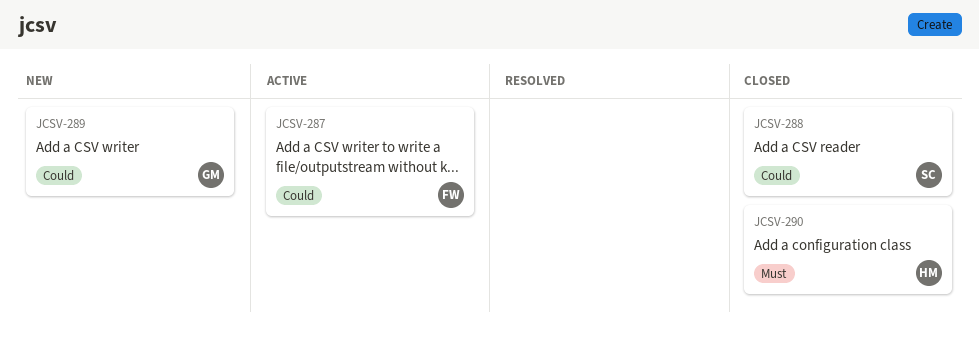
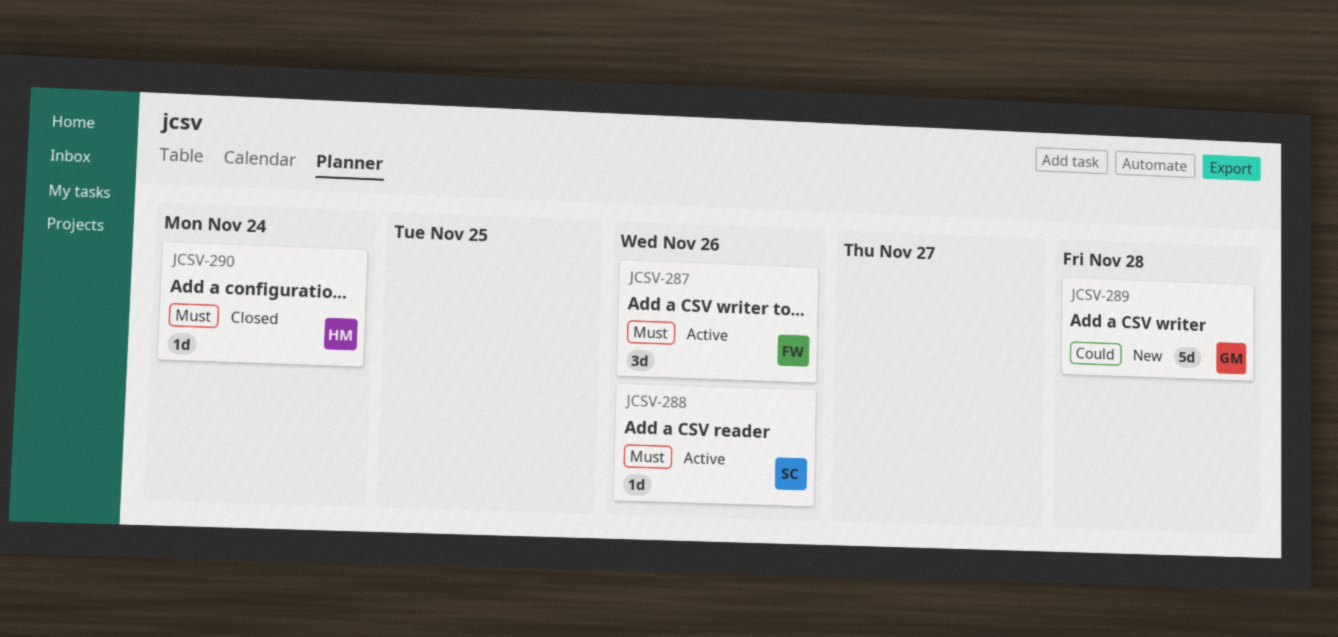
JCSV-287, priority: Could -> Must
JCSV-288, status: Closed -> Active
JCSV-288, priority: Could -> Must

